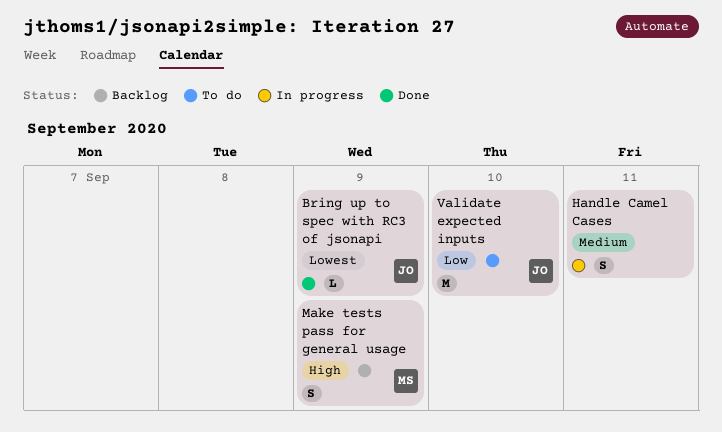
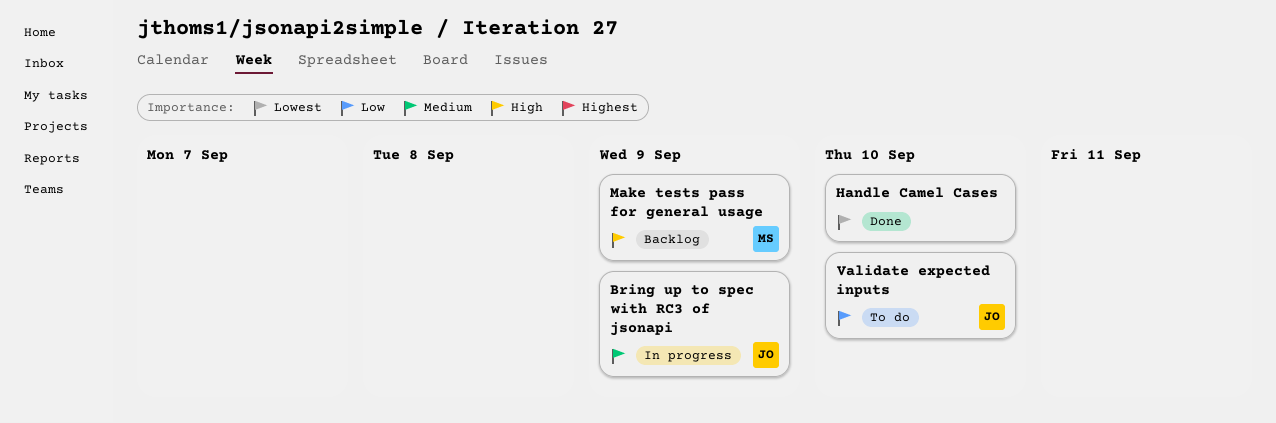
Bring up to spec with RC3 of jsonapi, status: Done -> In progress
Bring up to spec with RC3 of jsonapi, priority: Lowest -> Medium
Handle Camel Cases, status: In progress -> Done
Handle Camel Cases, priority: Medium -> Lowest
Handle Camel Cases, due: Sep 11 -> Sep 10

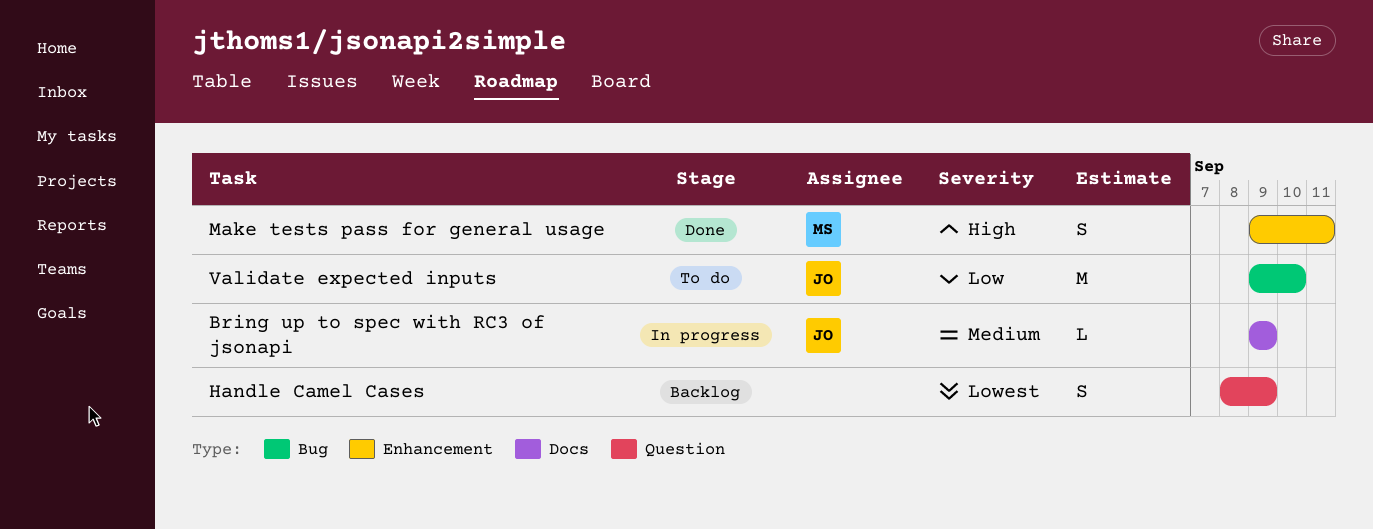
Handle Camel Cases, status: Done -> Backlog
Handle Camel Cases, due: Sep 10 -> Sep 9
Make tests pass for general usage, status: Backlog -> Done
Make tests pass for general usage, due: Sep 9 -> Sep 11

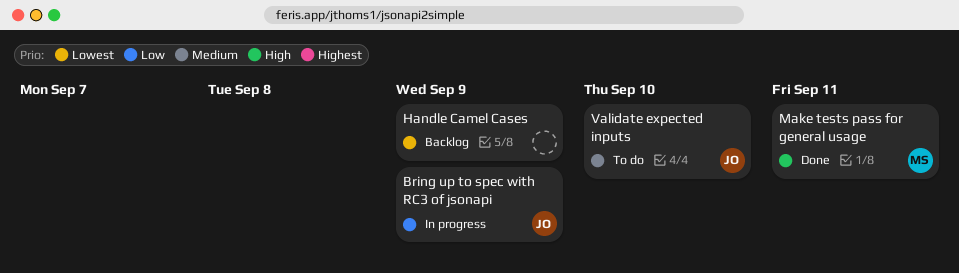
Bring up to spec with RC3 of jsonapi, priority: Medium -> Low
Validate expected inputs, priority: Low -> Medium

